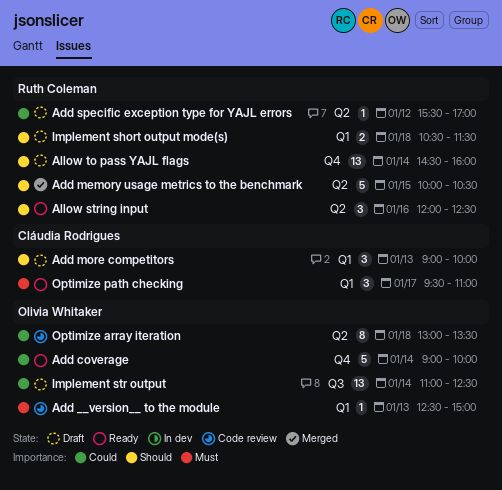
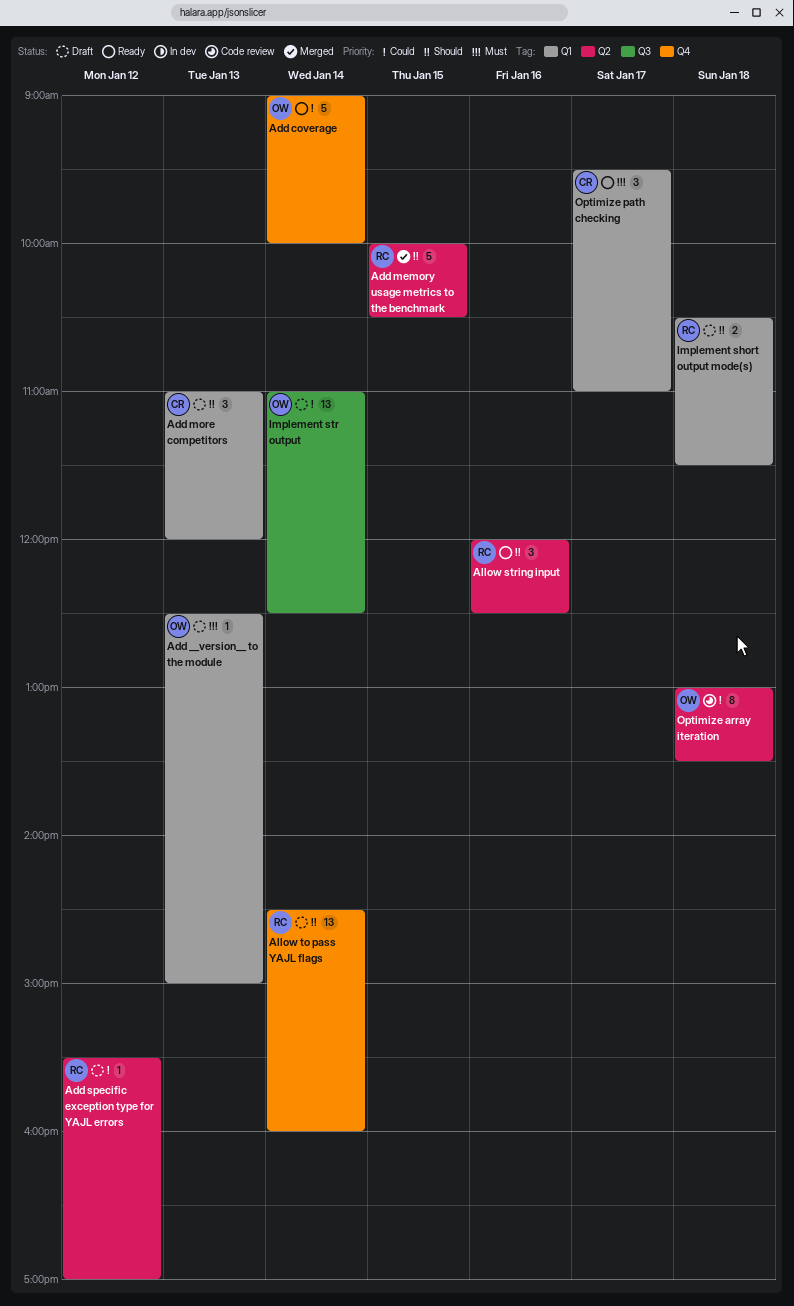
Add __version__ to the module, status: Code review -> Draft
Add more competitors, begins: 09:00 -> 11:00
Add more competitors, ends: 10:00 -> 12:00

